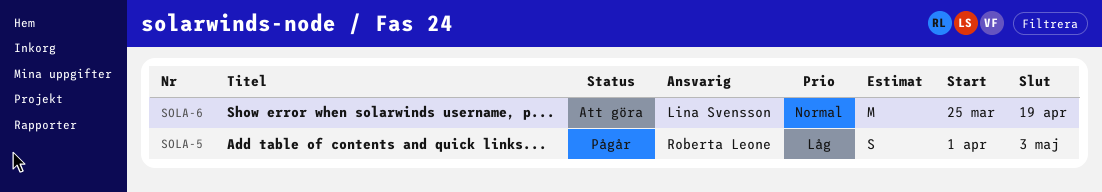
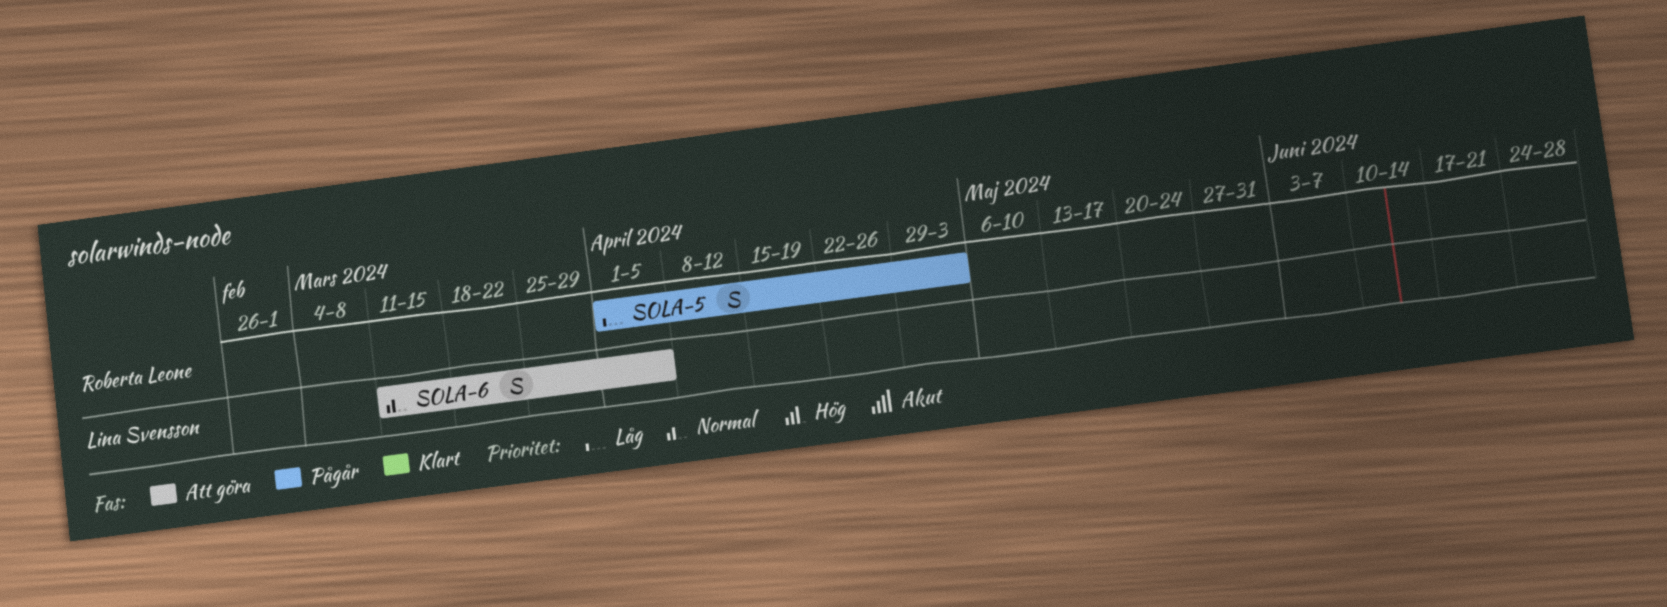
SOLA-6, estimate: M -> S
SOLA-6, start: Mar 25 -> Mar 11
SOLA-6, due: Apr 19 -> Apr 5

